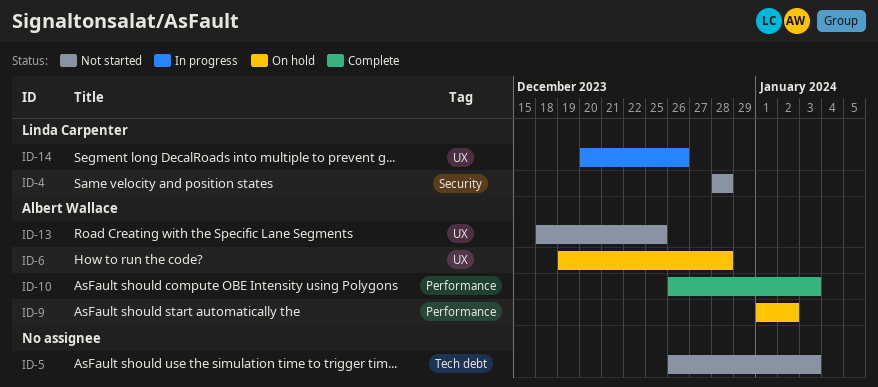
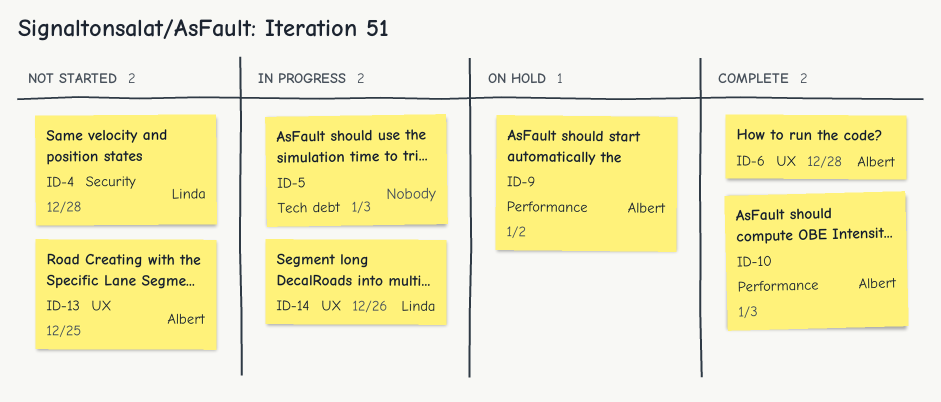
ID-5, status: Not started -> In progress
ID-6, status: On hold -> Complete

